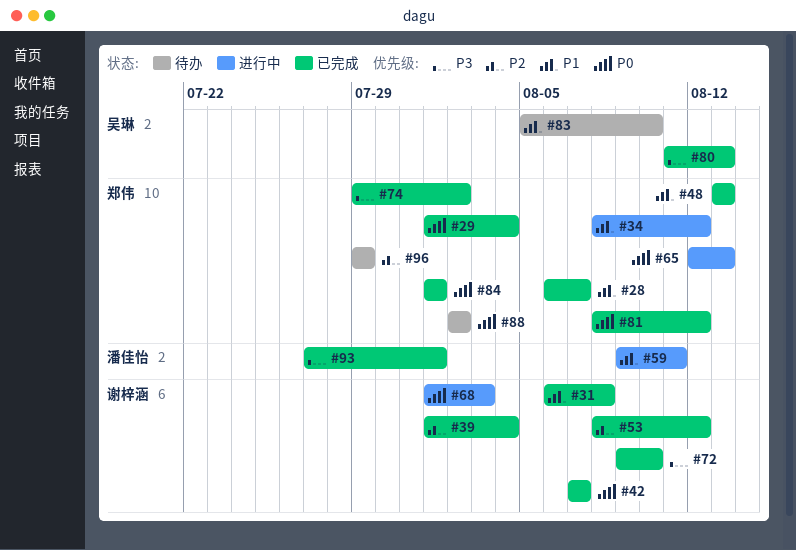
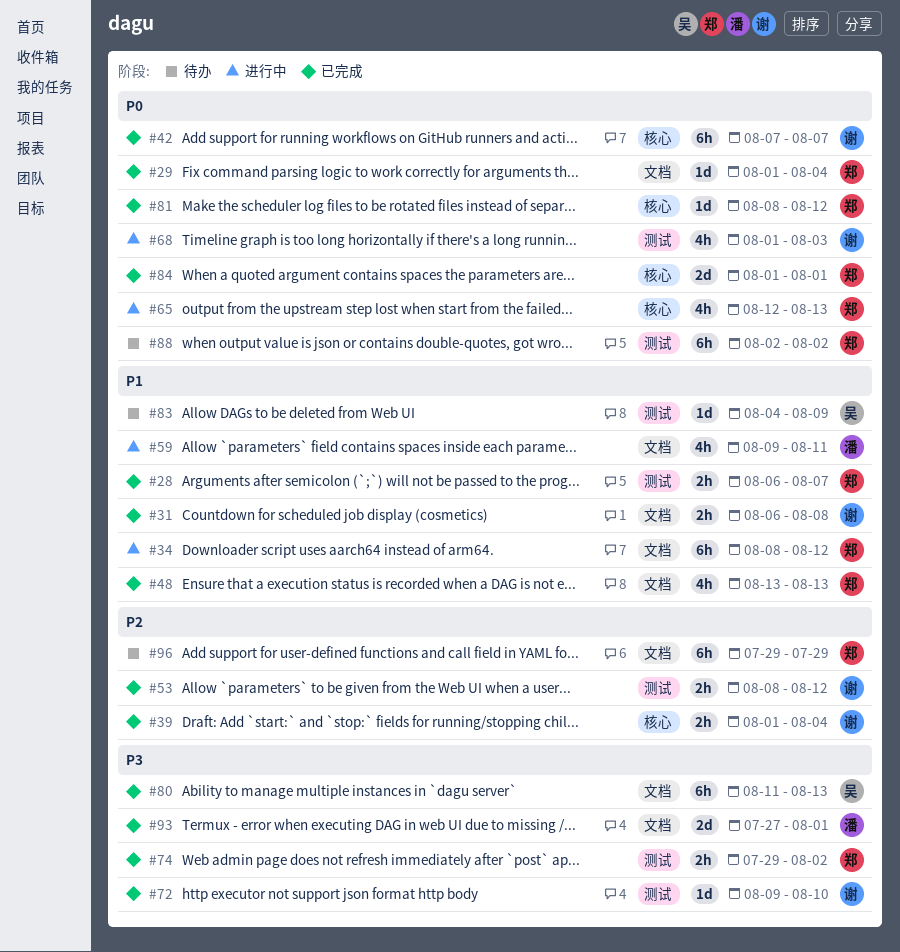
#83, start: Aug 5 -> Aug 4
#83, due: Aug 10 -> Aug 9

